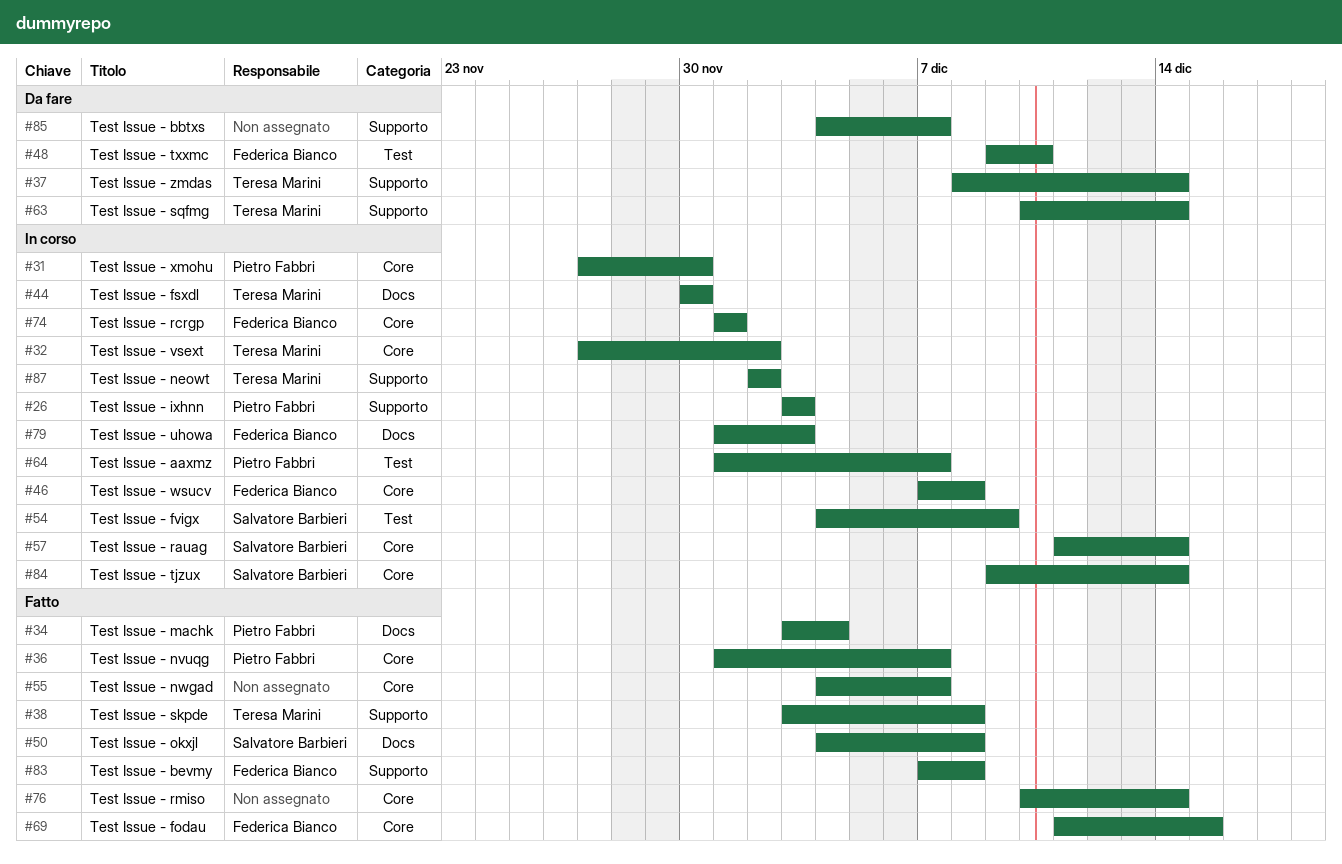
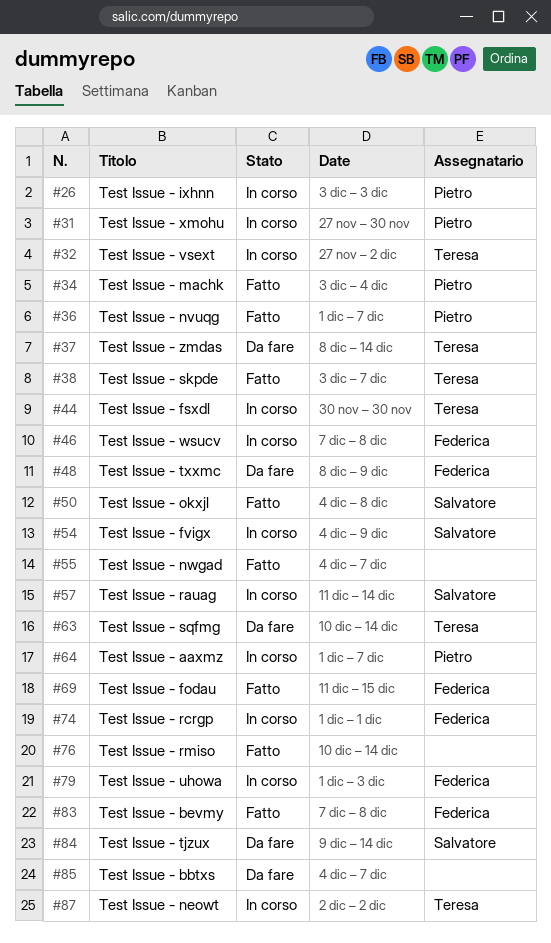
#38, due: Dec 8 -> Dec 7
#48, start: Dec 9 -> Dec 8
#48, due: Dec 10 -> Dec 9
#84, status: In corso -> Da fare

